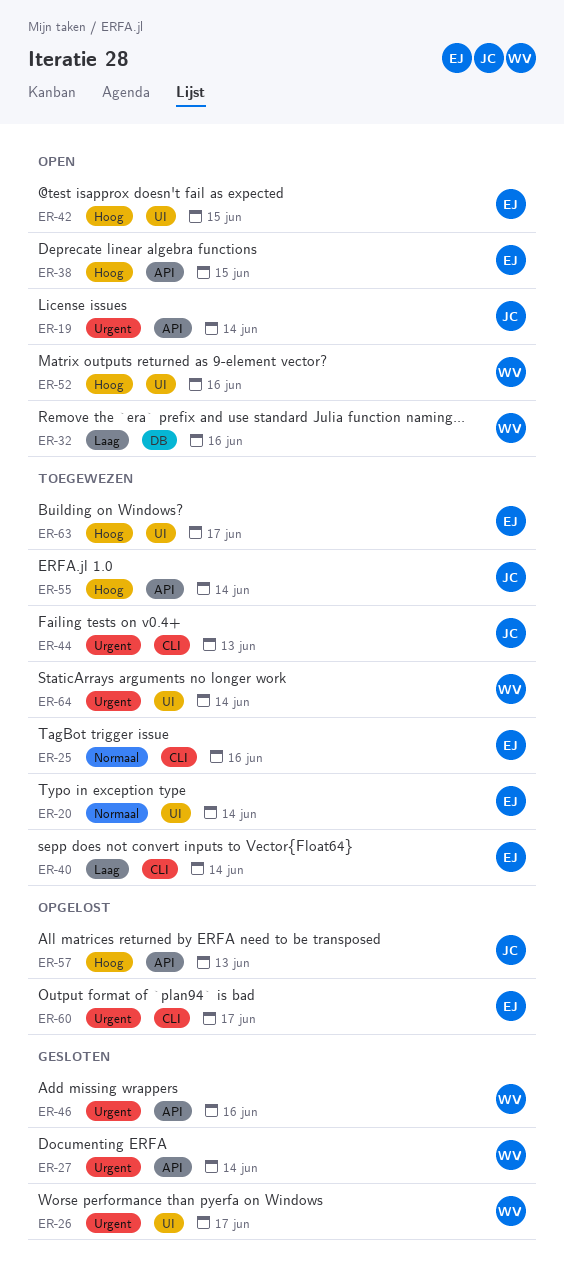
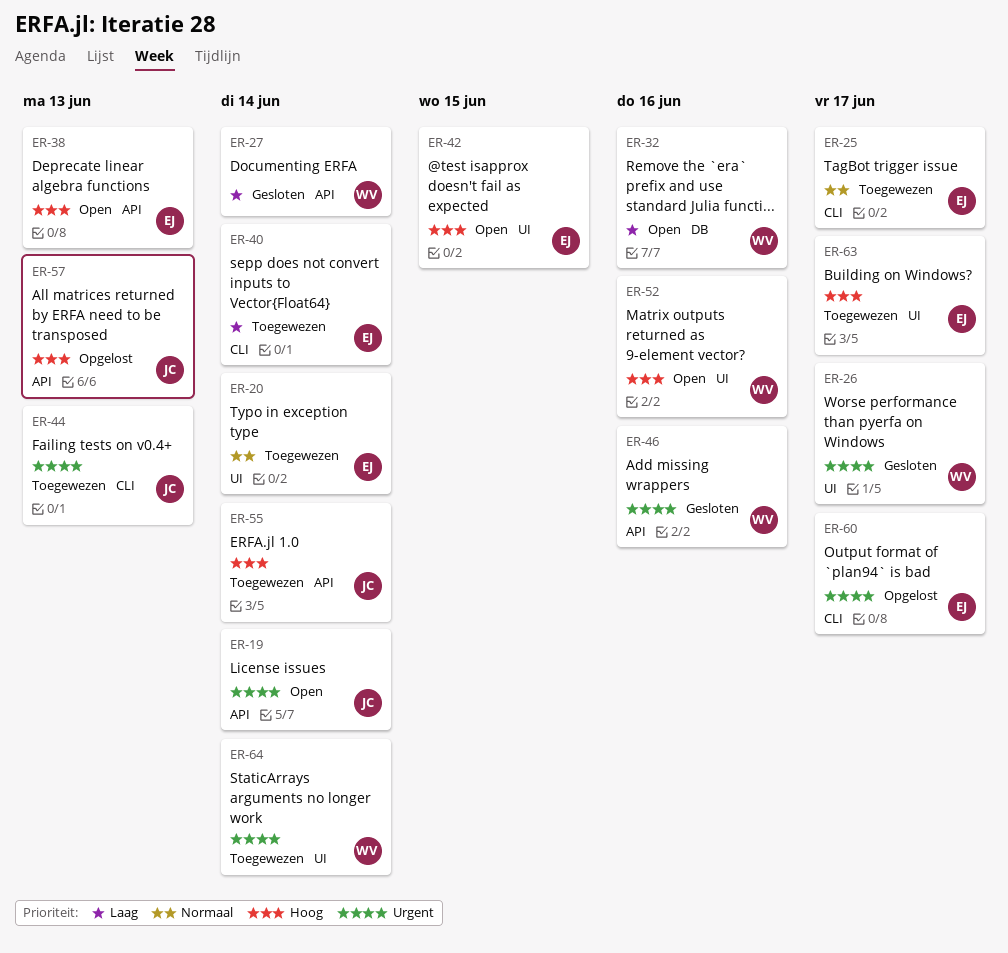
ER-25, due: Jun 16 -> Jun 17
ER-27, priority: Urgent -> Laag
ER-38, due: Jun 15 -> Jun 13

